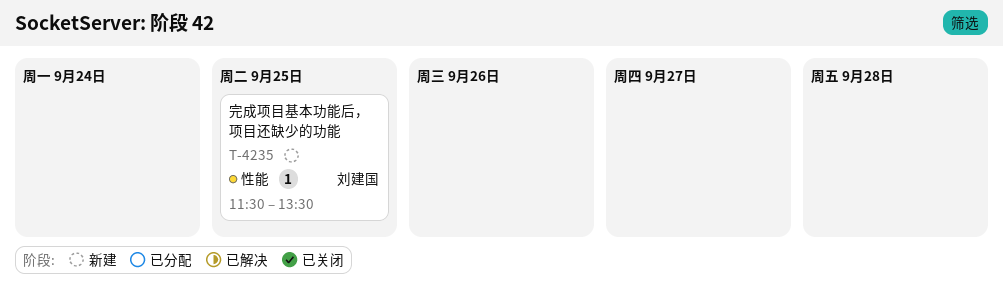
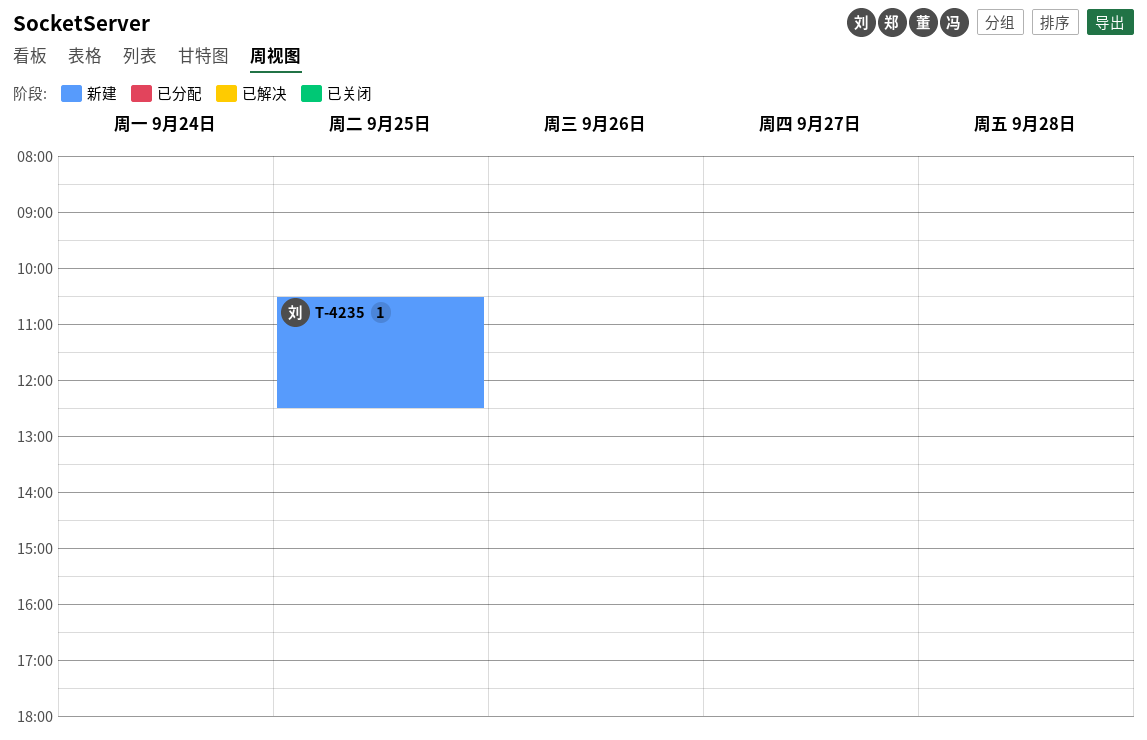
T-4235, begins: 11:30 -> 10:30
T-4235, ends: 13:30 -> 12:30

